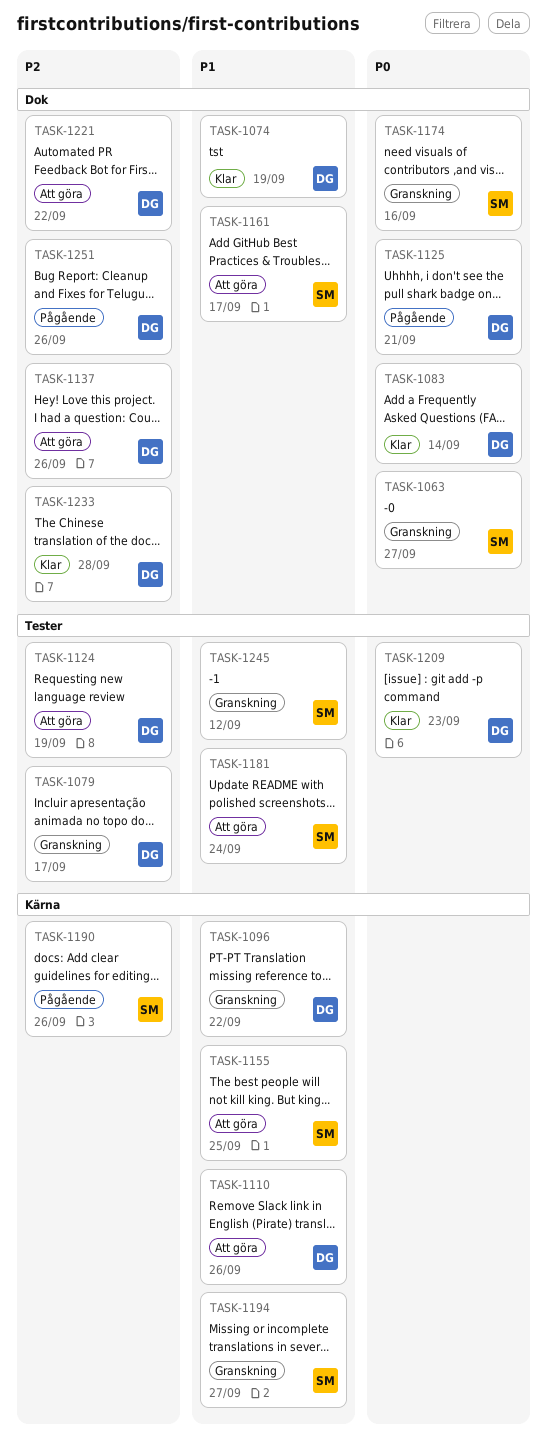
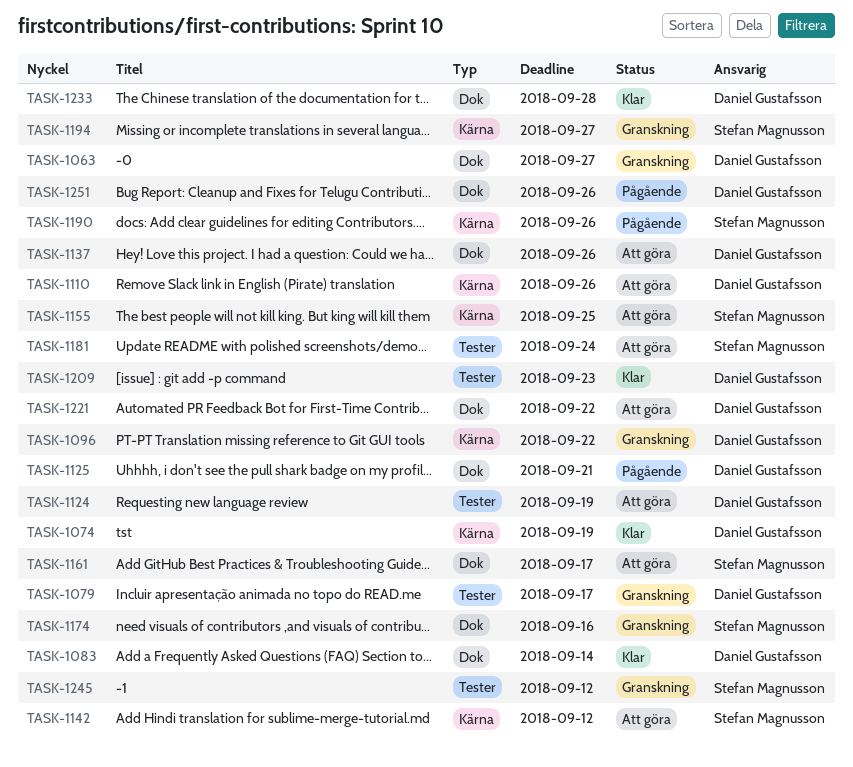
TASK-1063, owner: Stefan Magnusson -> Daniel Gustafsson
TASK-1074, label: Dok -> Kärna
TASK-1142: none -> present

